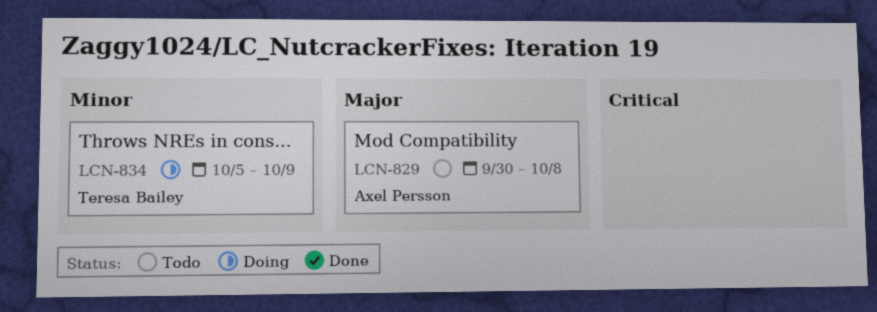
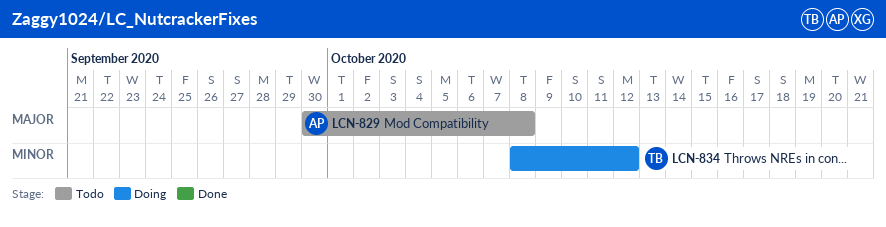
LCN-834, start: Oct 5 -> Oct 8
LCN-834, due: Oct 9 -> Oct 12

